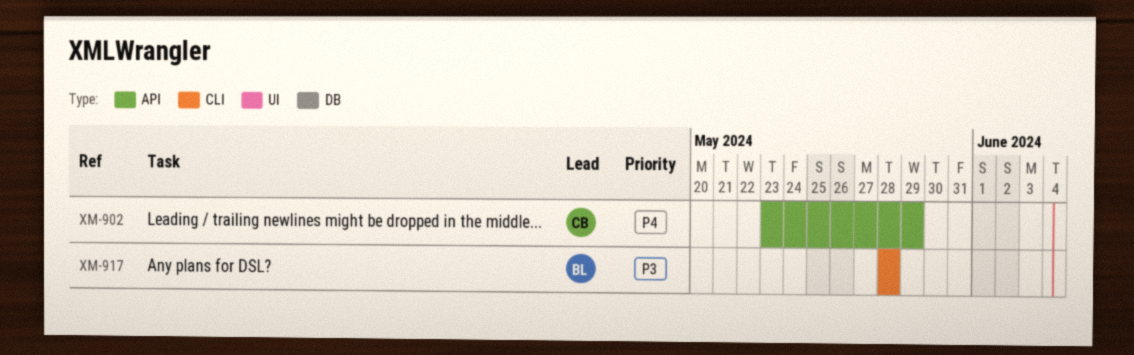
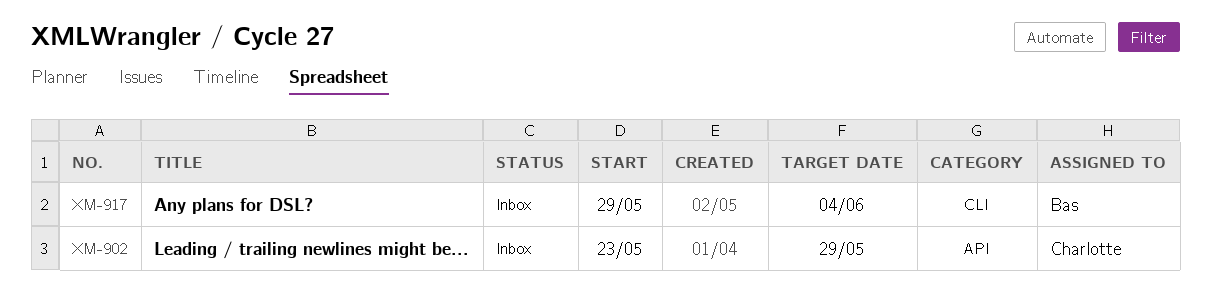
XM-917, start: May 28 -> May 29
XM-917, due: May 28 -> Jun 4

